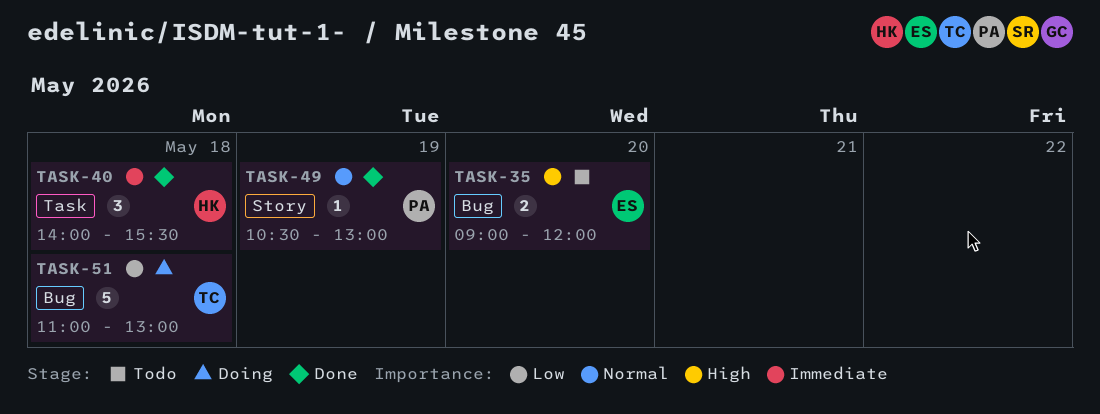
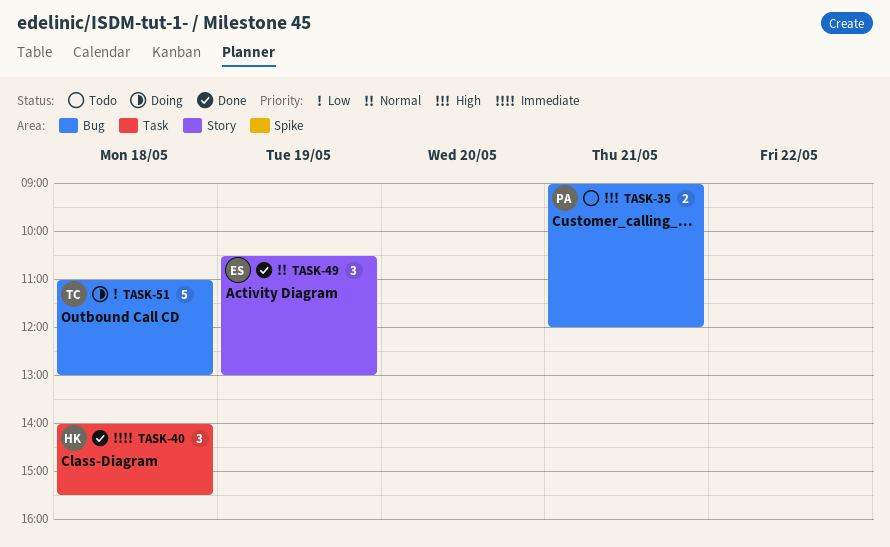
TASK-35, owner: ES -> PA
TASK-35, day: May 20 -> May 21
TASK-49, owner: PA -> ES
TASK-49, estimate: 1 -> 3

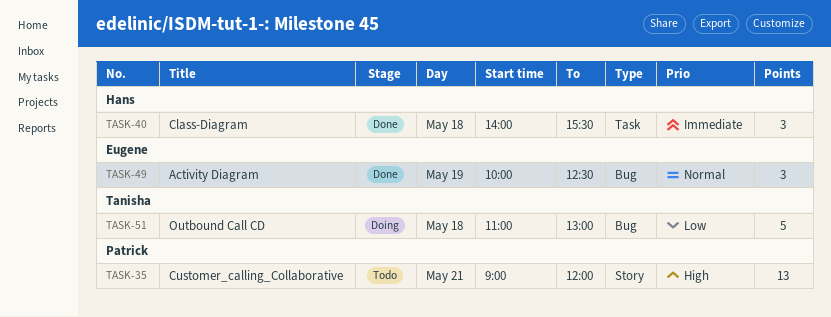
TASK-35, label: Bug -> Story
TASK-35, estimate: 2 -> 13
TASK-49, label: Story -> Bug
TASK-49, begins: 10:30 -> 10:00
TASK-49, ends: 13:00 -> 12:30

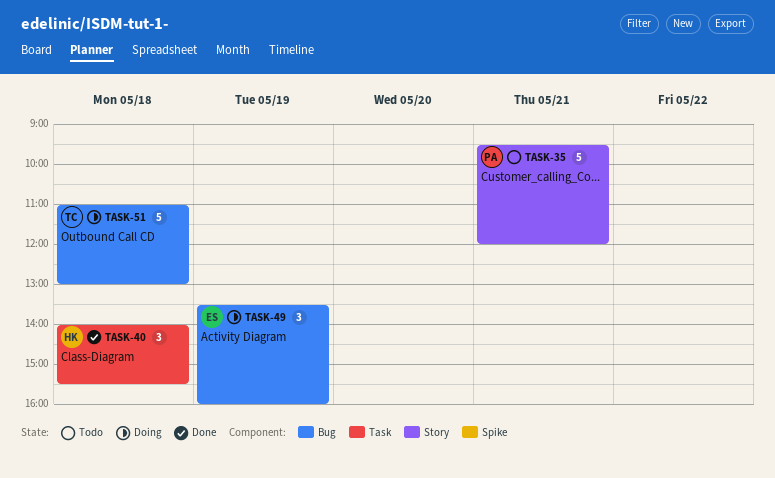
TASK-35, estimate: 13 -> 5
TASK-35, begins: 09:00 -> 09:30
TASK-49, status: Done -> Doing
TASK-49, begins: 10:00 -> 13:30
TASK-49, ends: 12:30 -> 16:00

